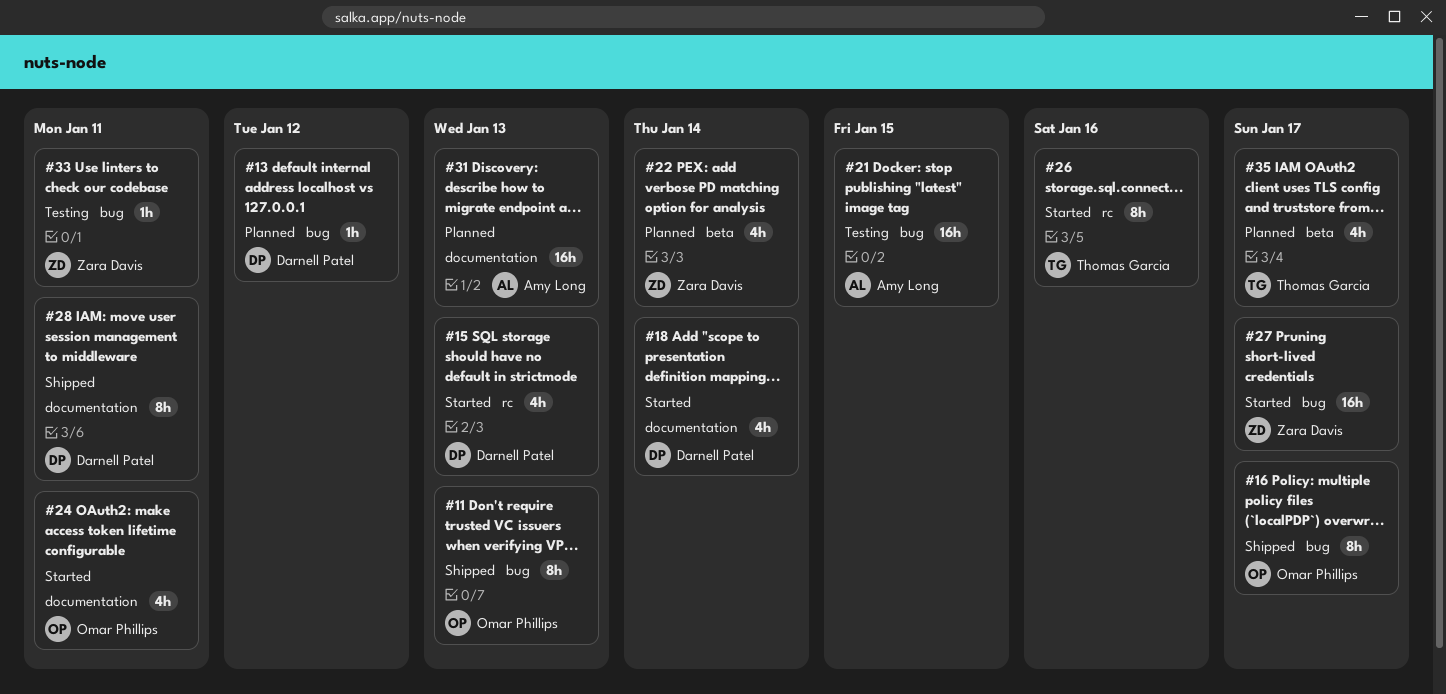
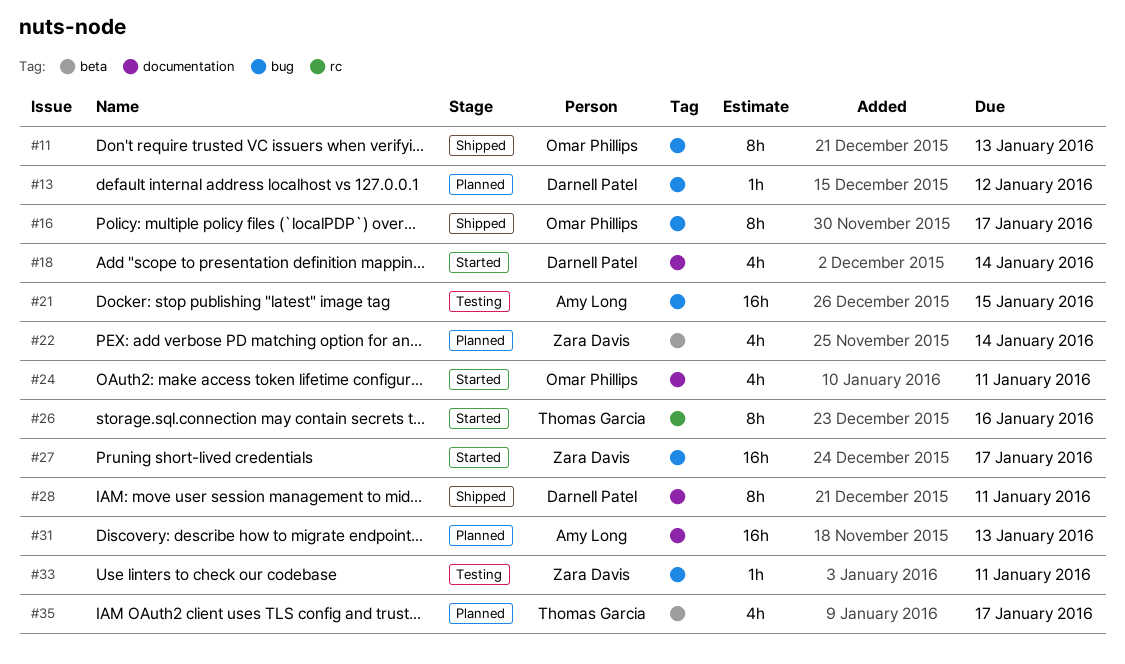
#15: present -> none

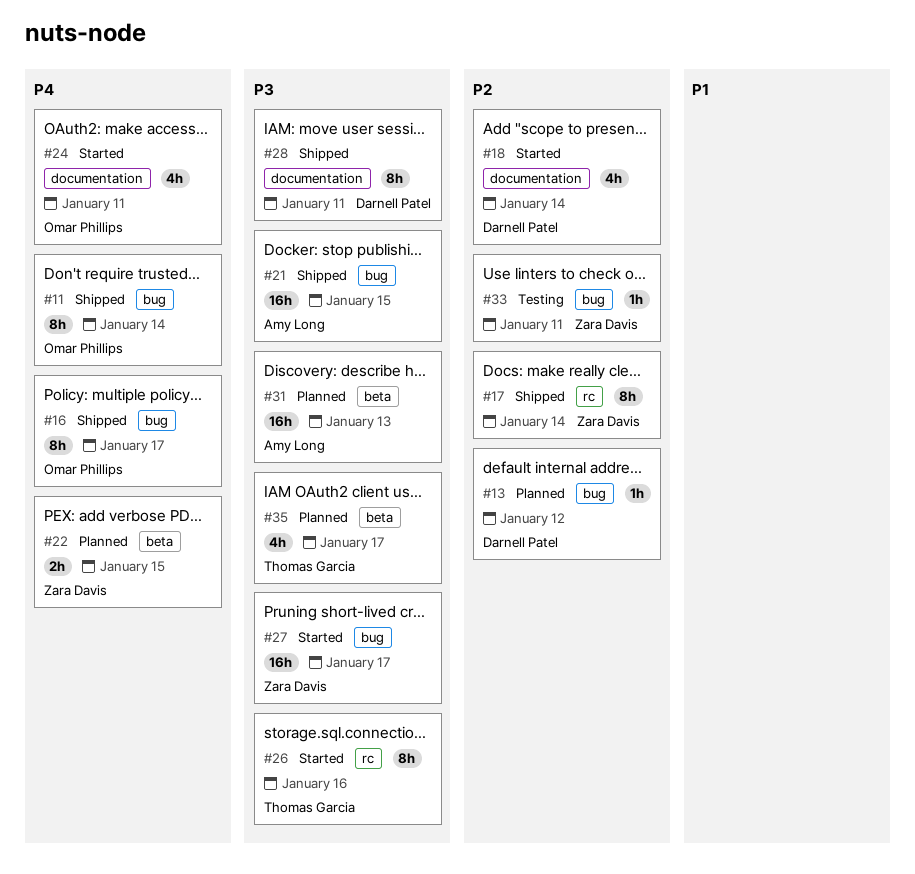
#11, due: Jan 13 -> Jan 14
#17: none -> present
#21, status: Testing -> Shipped
#22, estimate: 4h -> 2h
#22, due: Jan 14 -> Jan 15
#31, label: documentation -> beta

